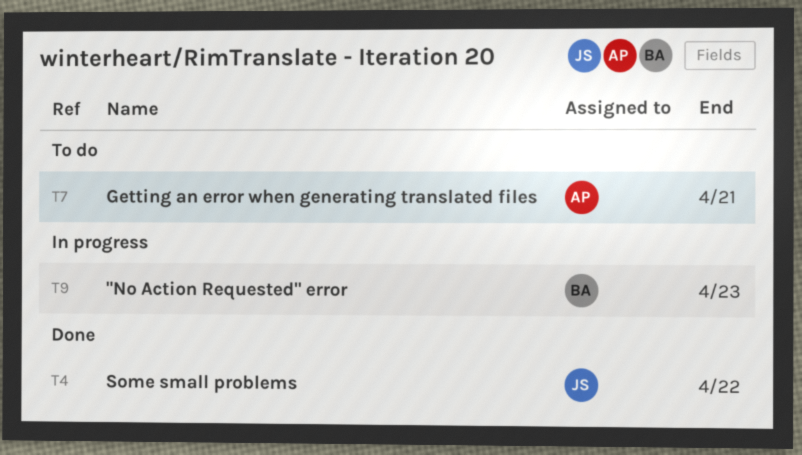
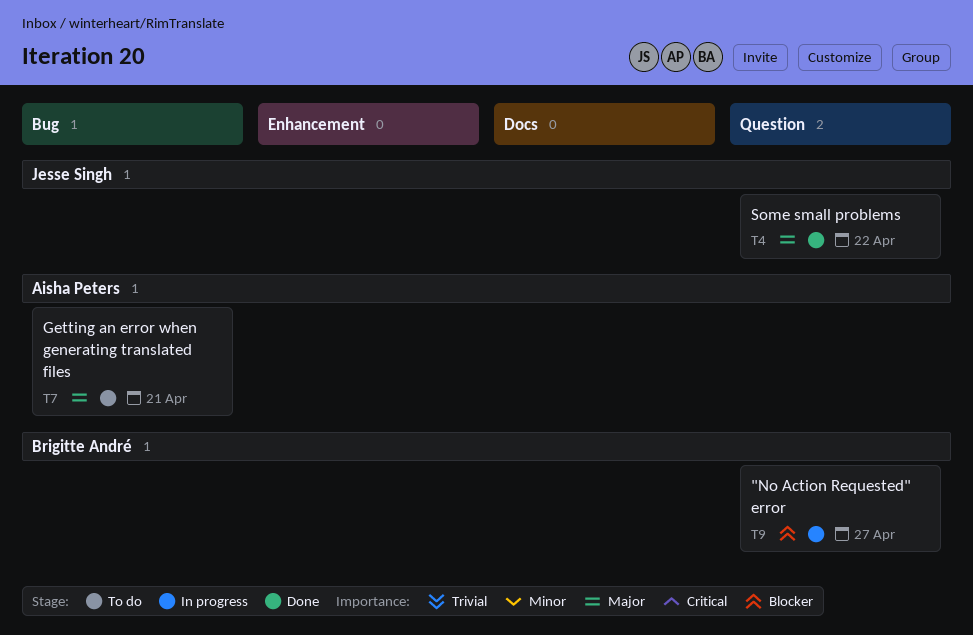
T9, due: Apr 23 -> Apr 27

